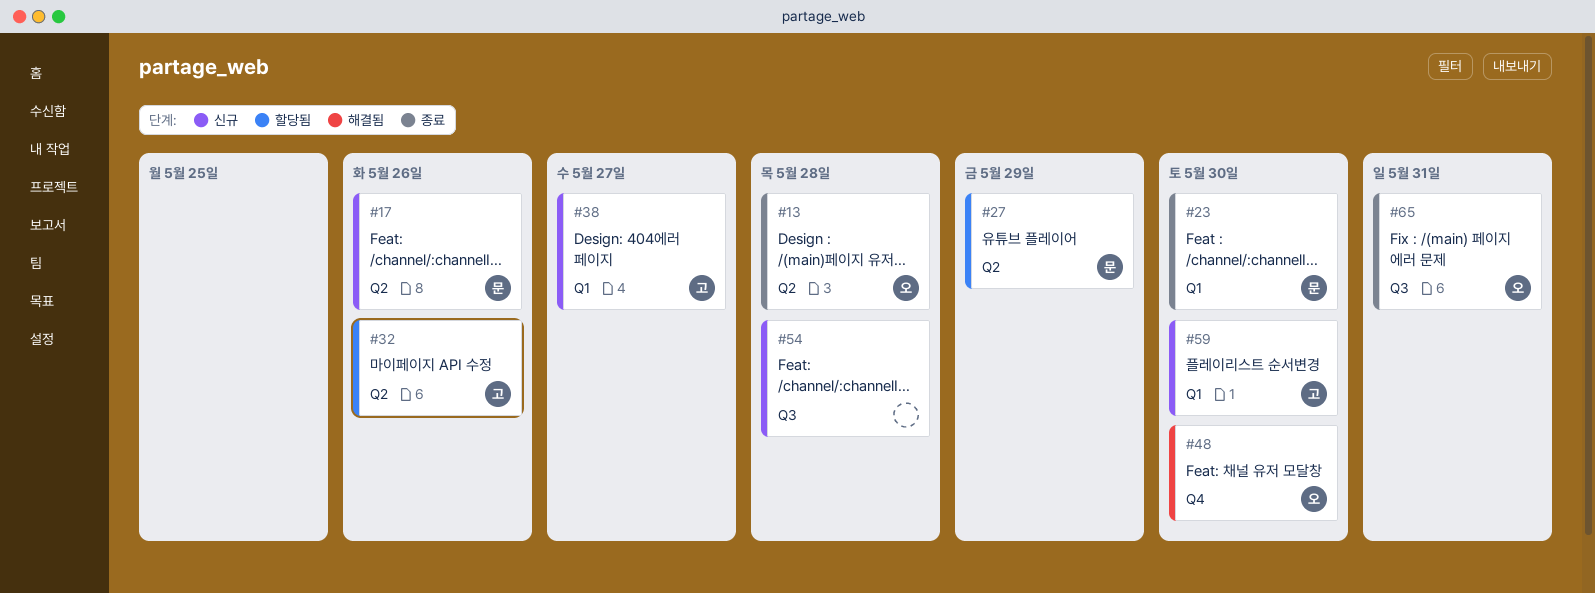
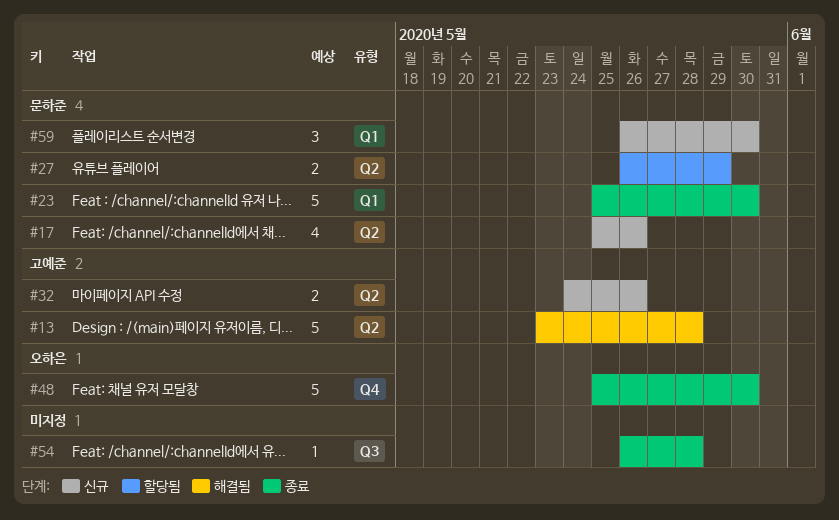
#13, status: 종료 -> 해결됨
#13, owner: 오하은 -> 고예준
#32, status: 할당됨 -> 신규
#38: present -> none
#48, status: 해결됨 -> 종료
#54, status: 신규 -> 종료
#59, owner: 고예준 -> 문하준
#65: present -> none

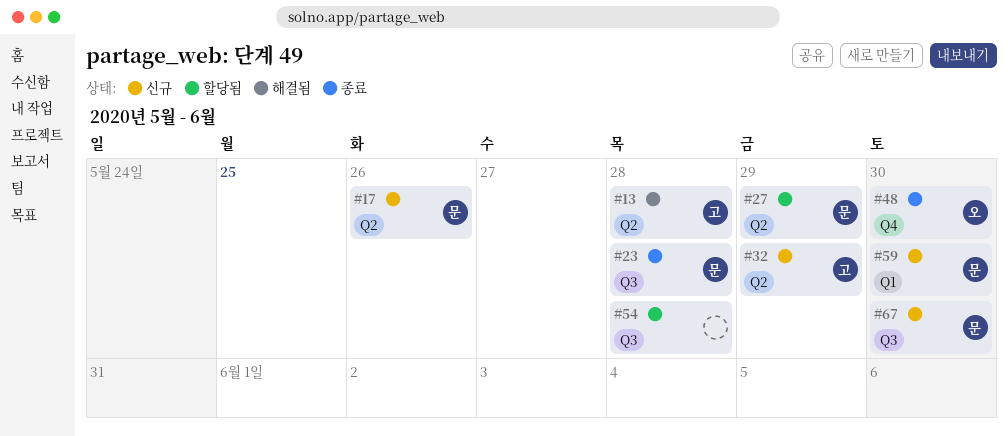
#23, label: Q1 -> Q3
#23, due: May 30 -> May 28
#32, due: May 26 -> May 29
#54, status: 종료 -> 할당됨
#67: none -> present

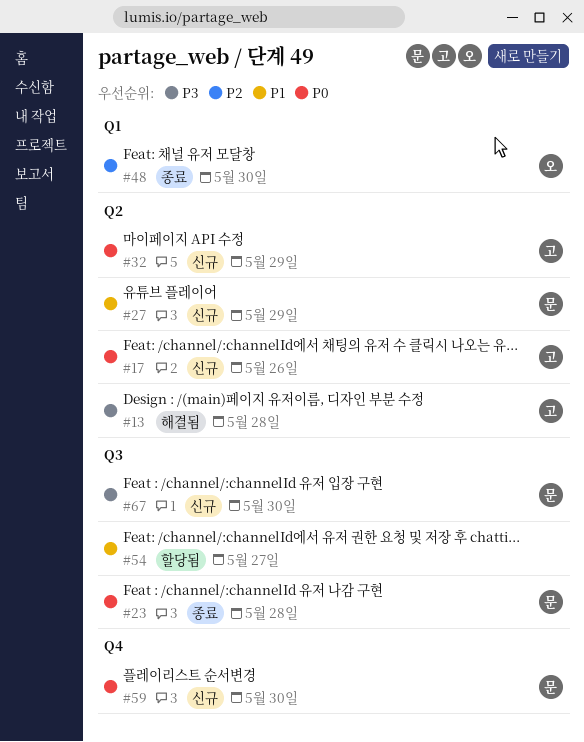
#17, owner: 문 -> 고
#27, status: 할당됨 -> 신규
#48, label: Q4 -> Q1
#54, due: May 28 -> May 27
#59, label: Q1 -> Q4

